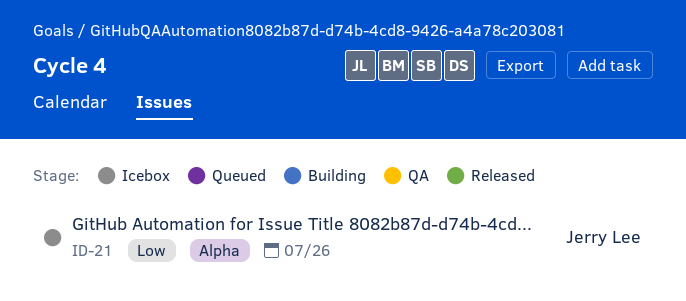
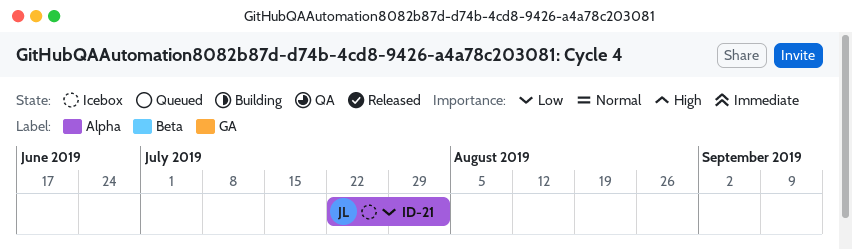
ID-21, due: Jul 26 -> Aug 2

